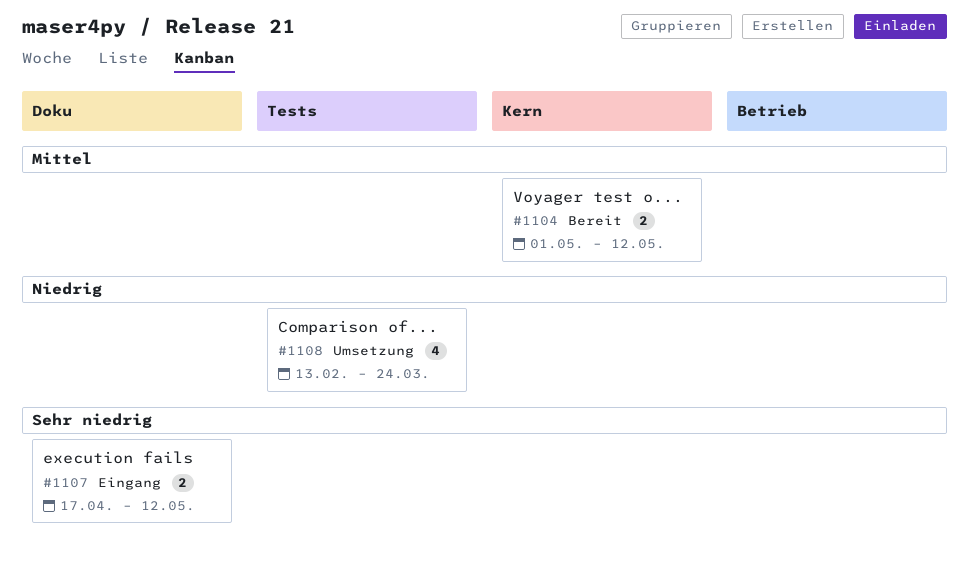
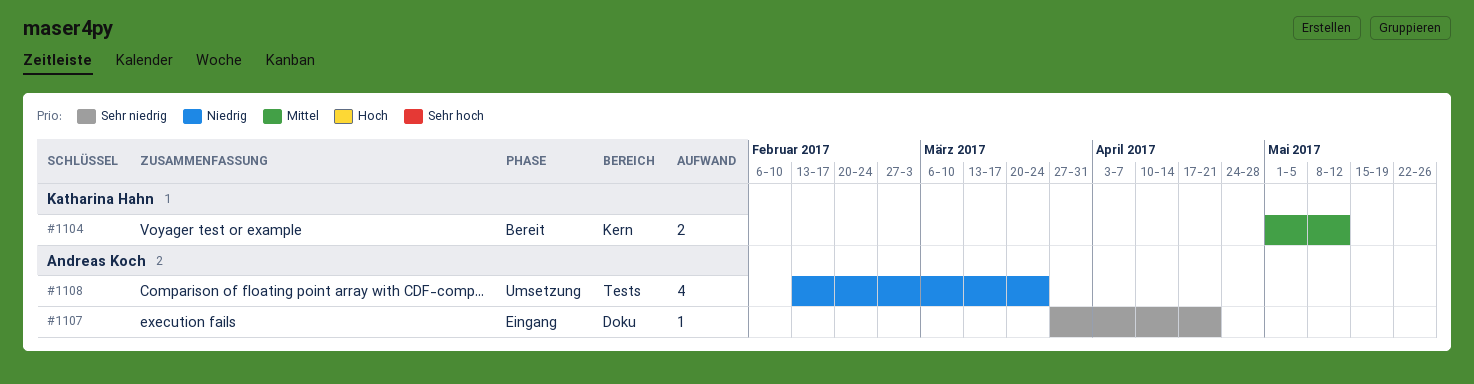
#1107, estimate: 2 -> 1
#1107, start: Apr 17 -> Mar 27
#1107, due: May 12 -> Apr 21

